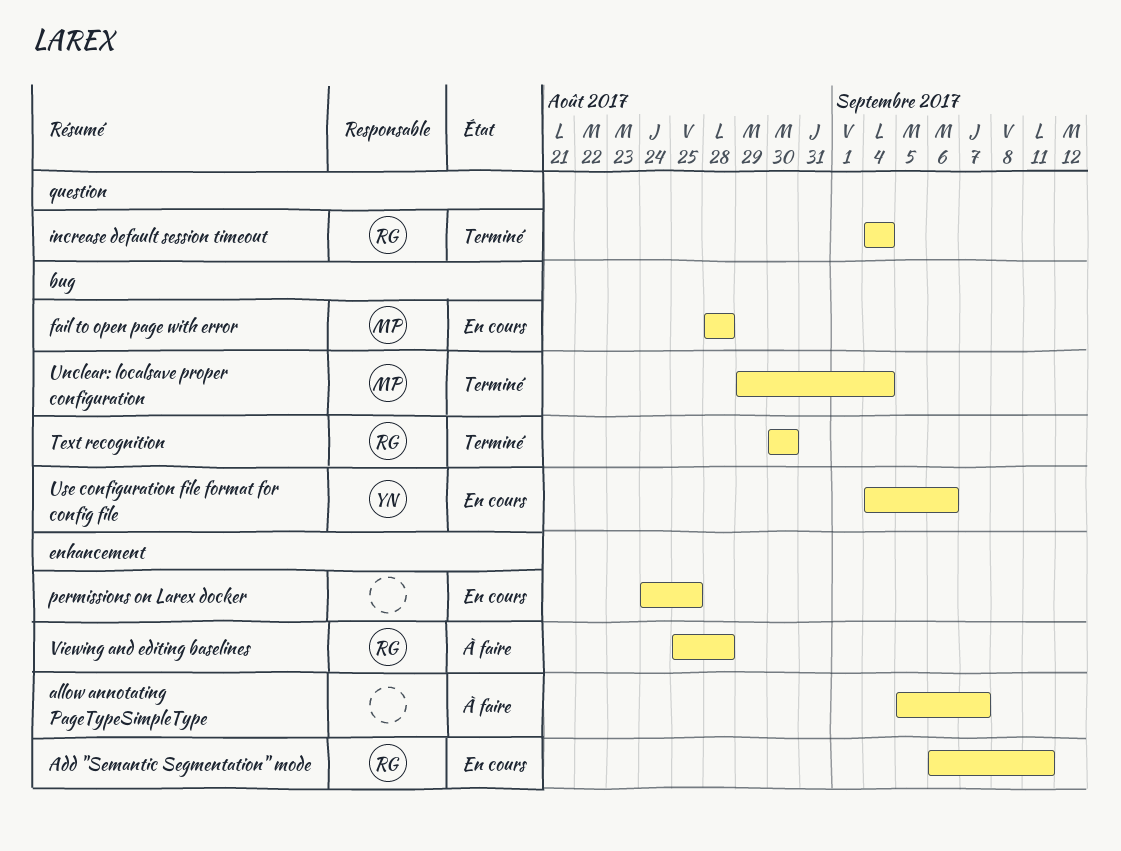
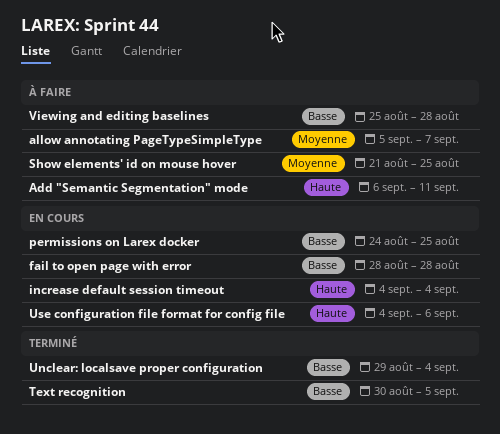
Add "Semantic Segmentation" mode, status: En cours -> À faire
increase default session timeout, status: Terminé -> En cours
Show elements' id on mouse hover: none -> present
Text recognition, due: Aug 30 -> Sep 5

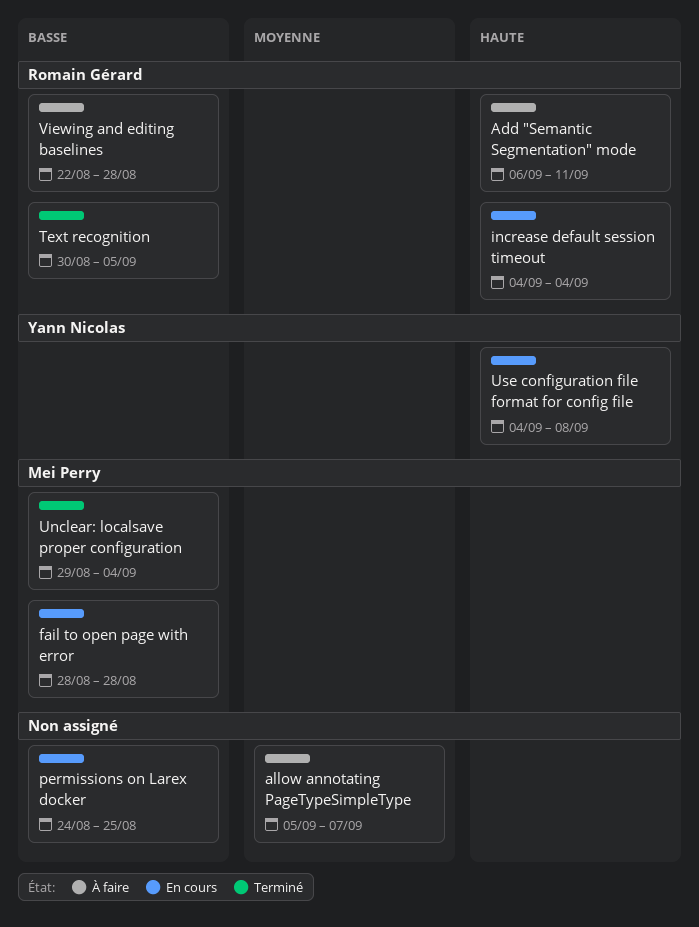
Show elements' id on mouse hover: present -> none
Use configuration file format for config file, due: Sep 6 -> Sep 8
Viewing and editing baselines, start: Aug 25 -> Aug 22

